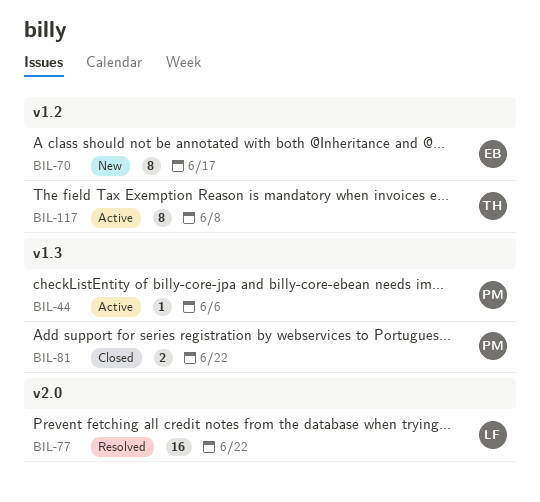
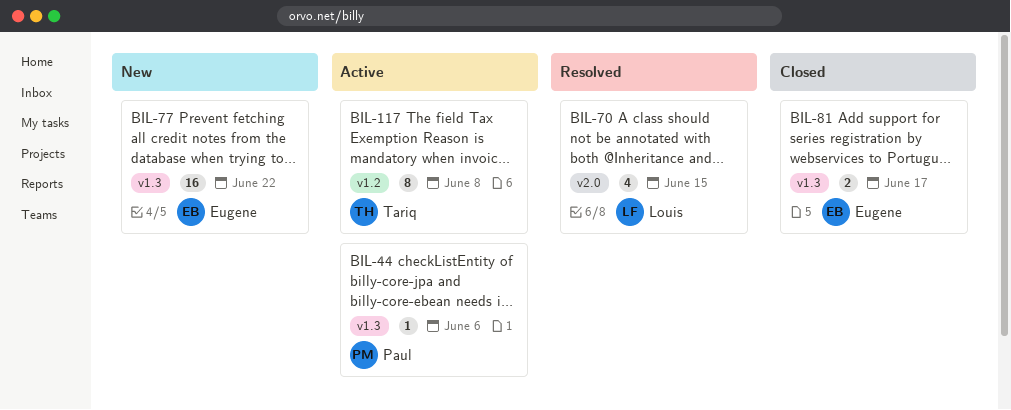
BIL-70, status: New -> Resolved
BIL-70, owner: Eugene -> Louis
BIL-70, label: v1.2 -> v2.0
BIL-70, estimate: 8 -> 4
BIL-70, due: Jun 17 -> Jun 15
BIL-77, status: Resolved -> New
BIL-77, owner: Louis -> Eugene
BIL-77, label: v2.0 -> v1.3
BIL-81, owner: Paul -> Eugene
BIL-81, due: Jun 22 -> Jun 17

